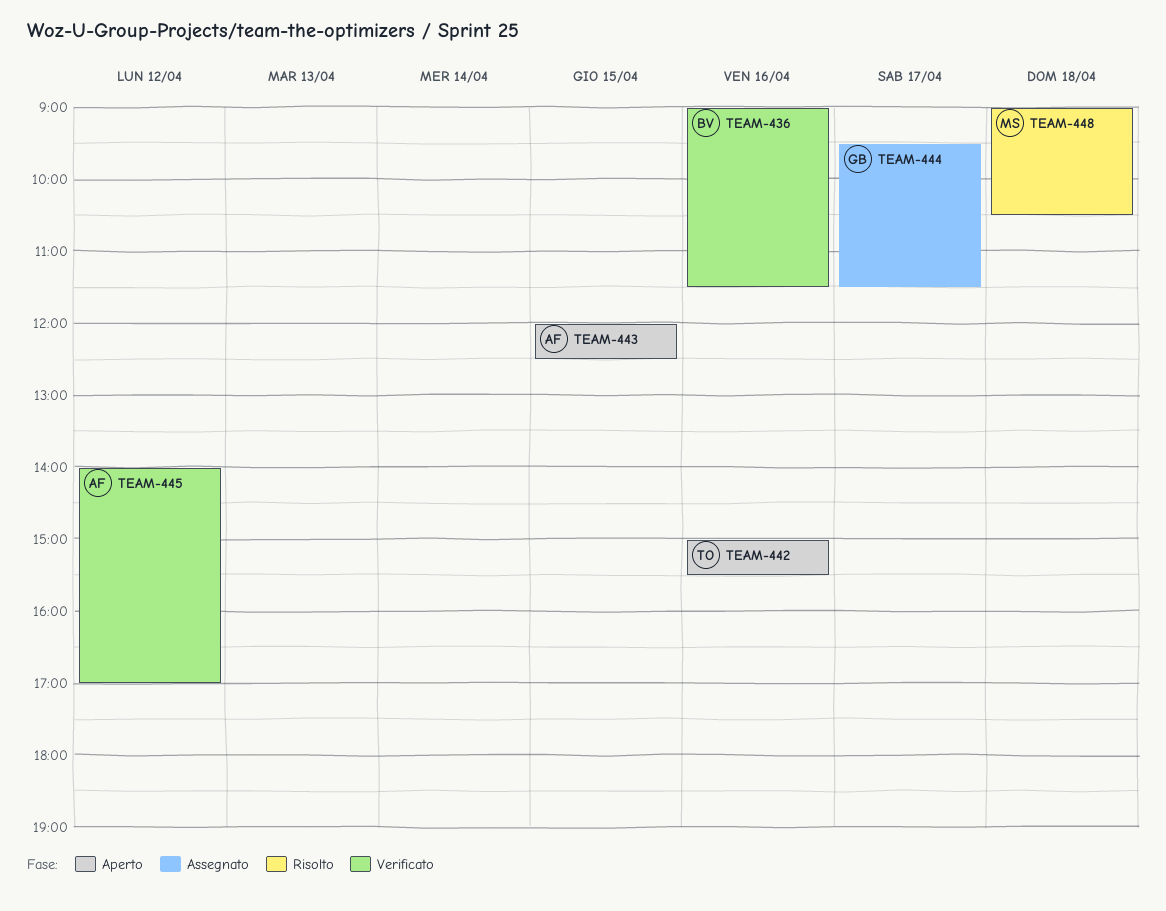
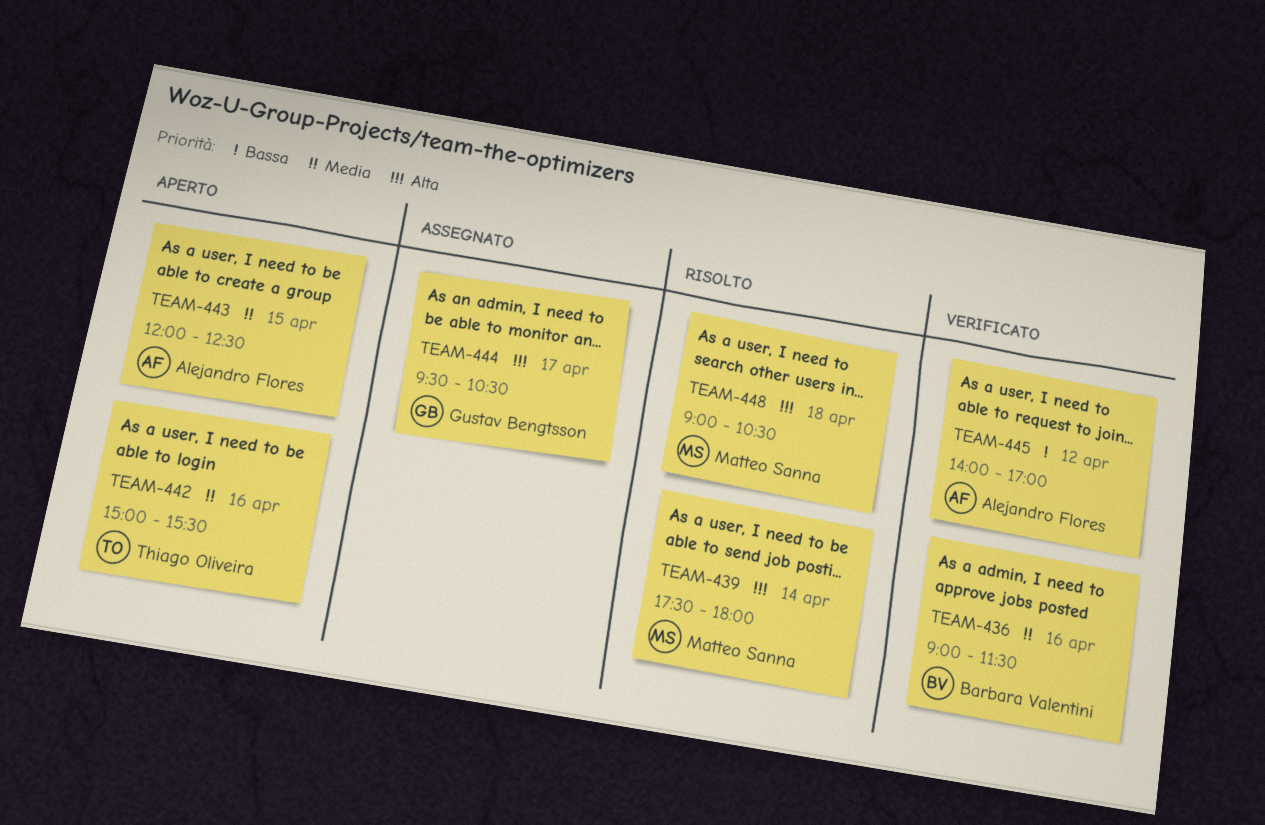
TEAM-439: none -> present
TEAM-444, ends: 11:30 -> 10:30

